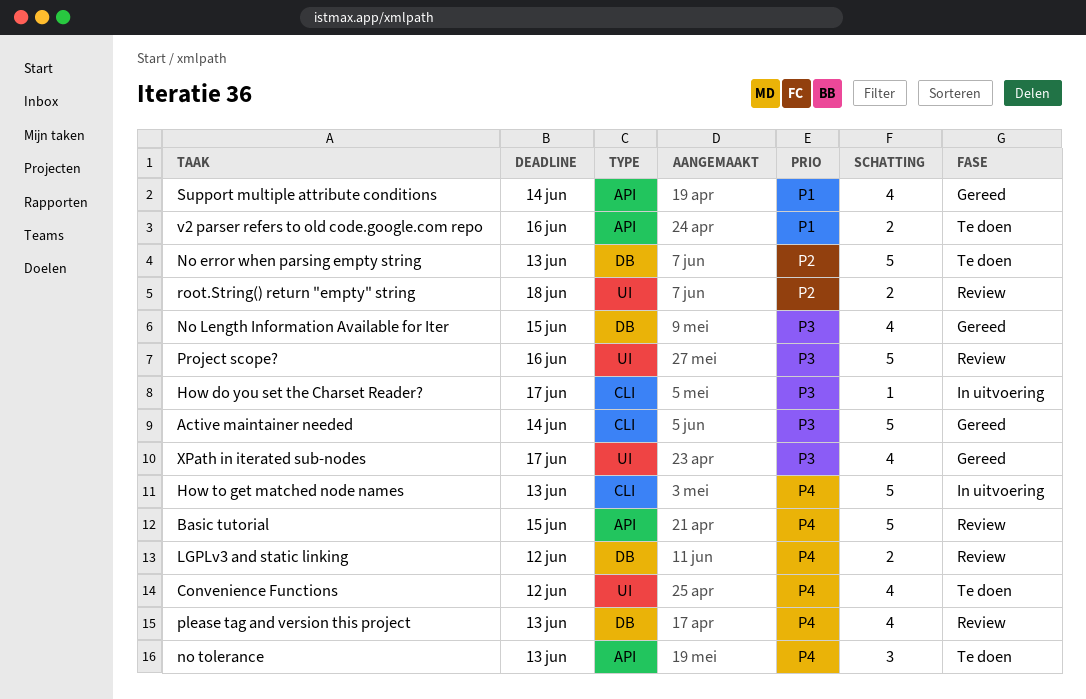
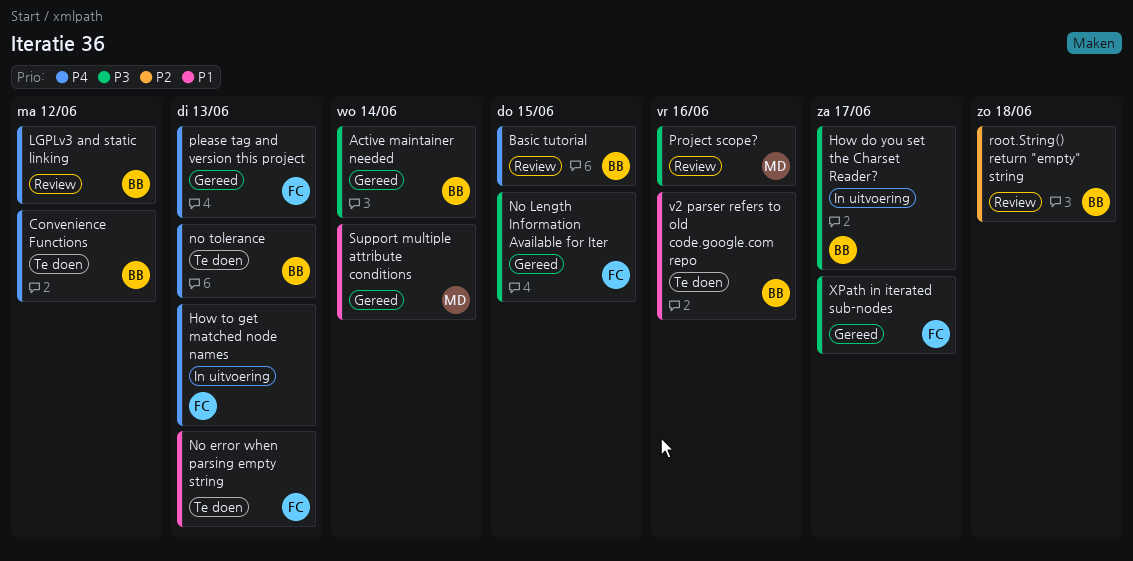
No error when parsing empty string, priority: P2 -> P1
please tag and version this project, status: Review -> Gereed

